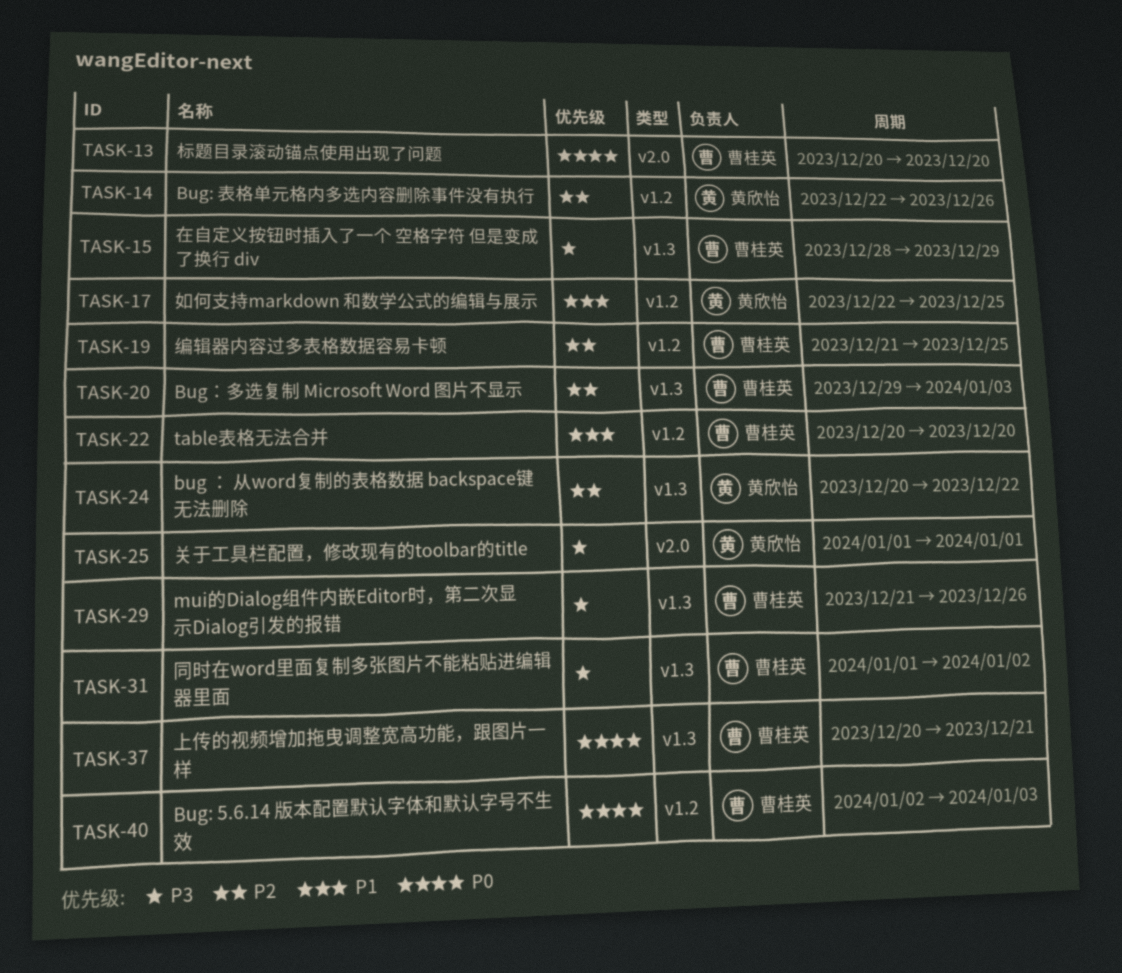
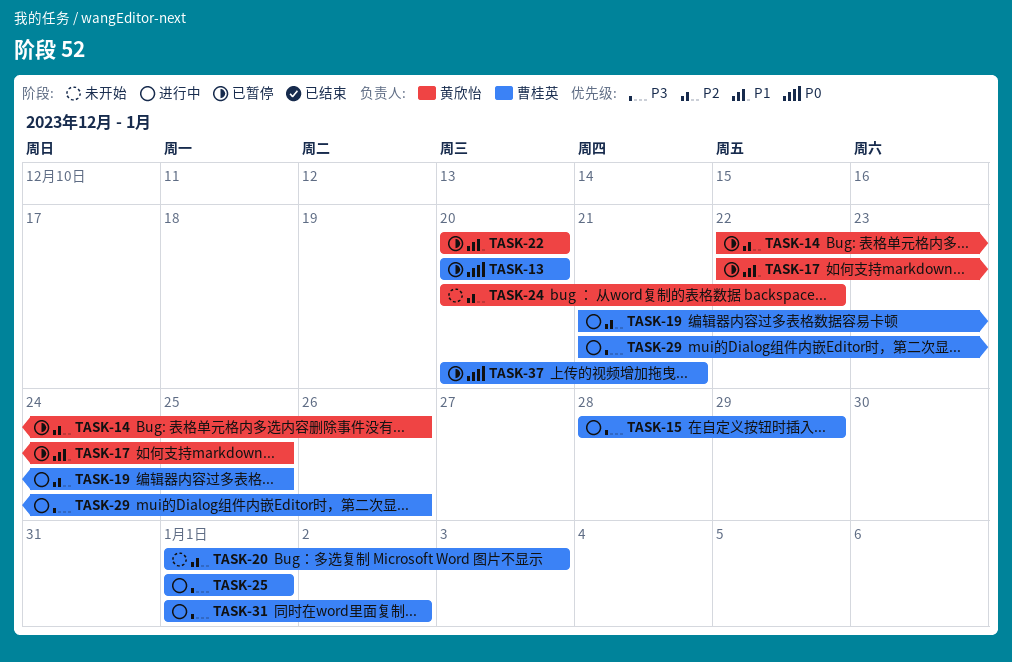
TASK-20, start: Dec 29 -> Jan 1
TASK-22, owner: 曹桂英 -> 黄欣怡
TASK-25, owner: 黄欣怡 -> 曹桂英
TASK-40: present -> none

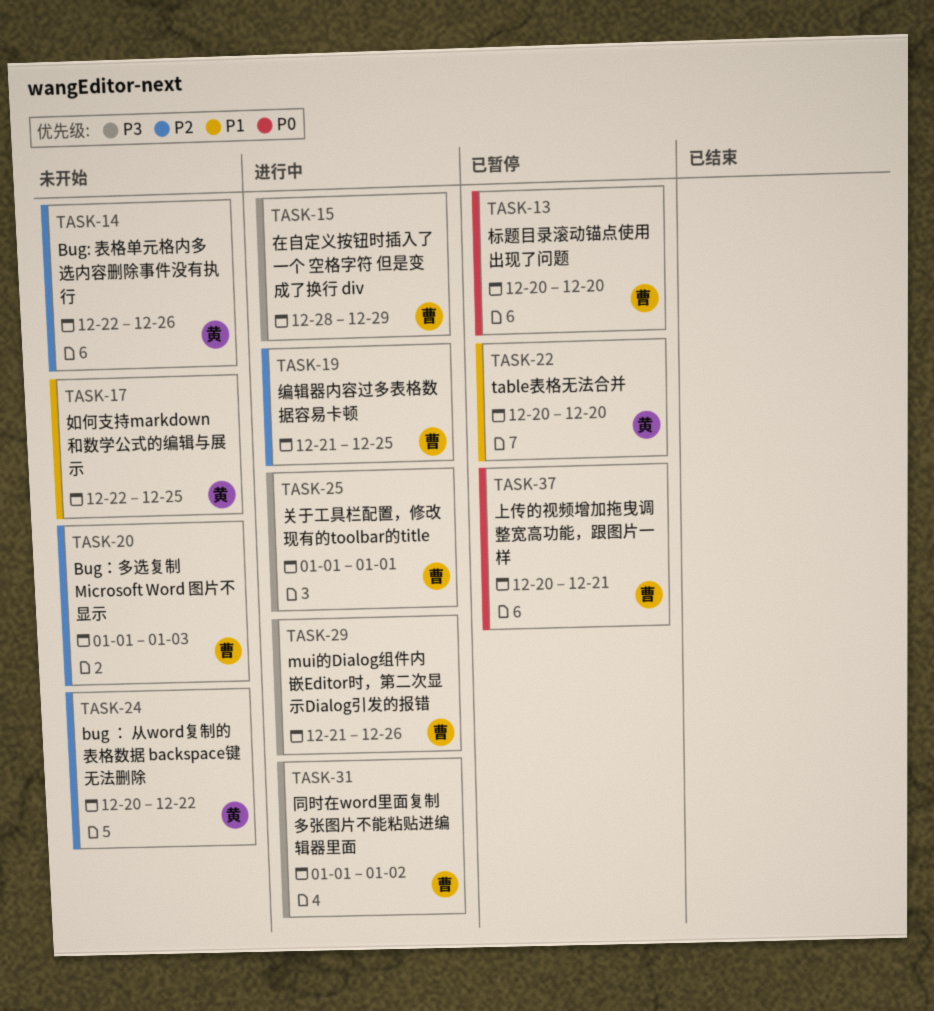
TASK-14, status: 已暂停 -> 未开始
TASK-17, status: 已暂停 -> 未开始

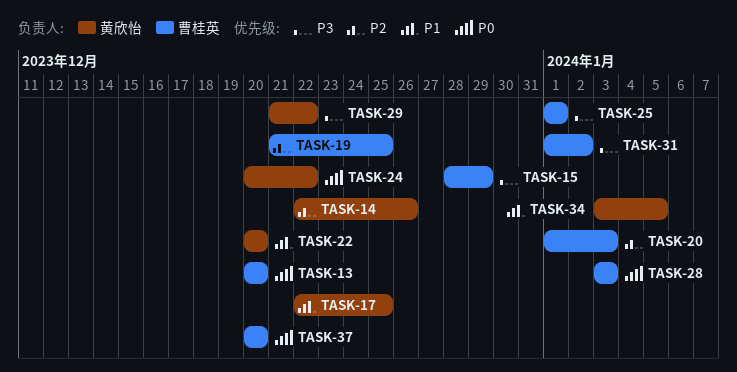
TASK-24, priority: P2 -> P0
TASK-28: none -> present
TASK-29, owner: 曹桂英 -> 黄欣怡
TASK-29, due: Dec 26 -> Dec 22
TASK-34: none -> present
TASK-37, due: Dec 21 -> Dec 20

